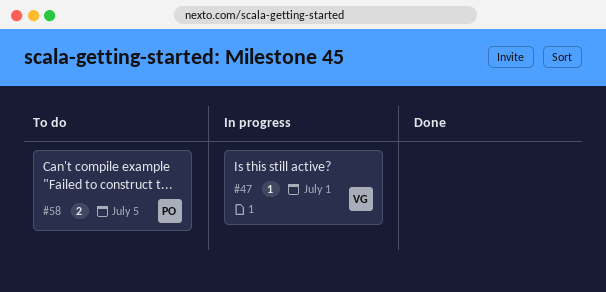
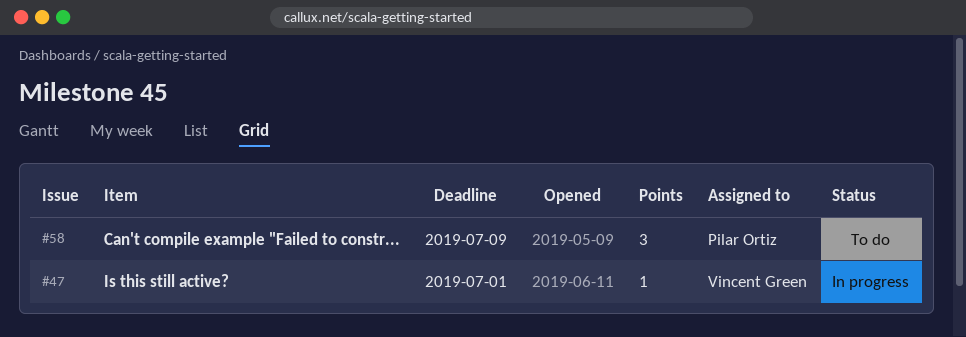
#58, estimate: 2 -> 3
#58, due: Jul 5 -> Jul 9

